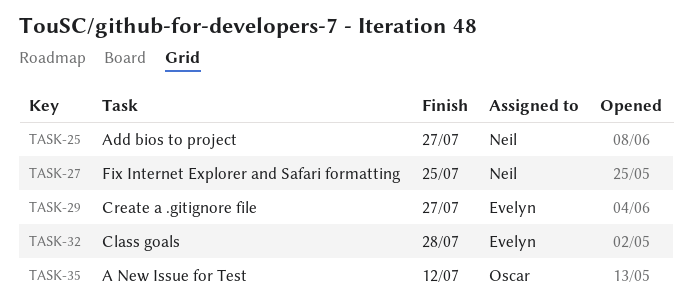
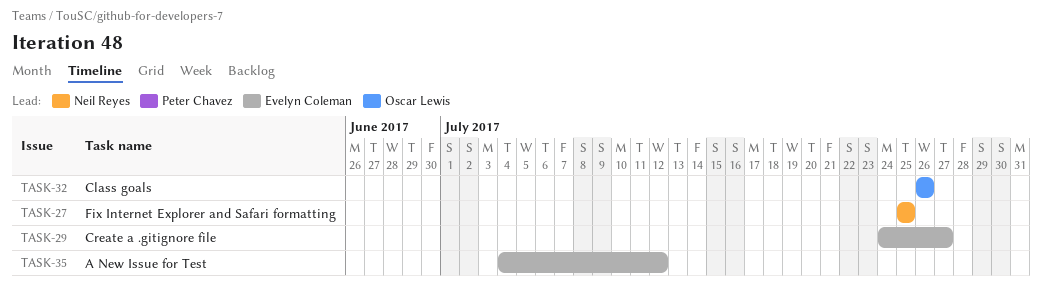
TASK-25: present -> none
TASK-32, owner: Evelyn Coleman -> Oscar Lewis
TASK-32, due: Jul 28 -> Jul 26
TASK-35, owner: Oscar Lewis -> Evelyn Coleman

